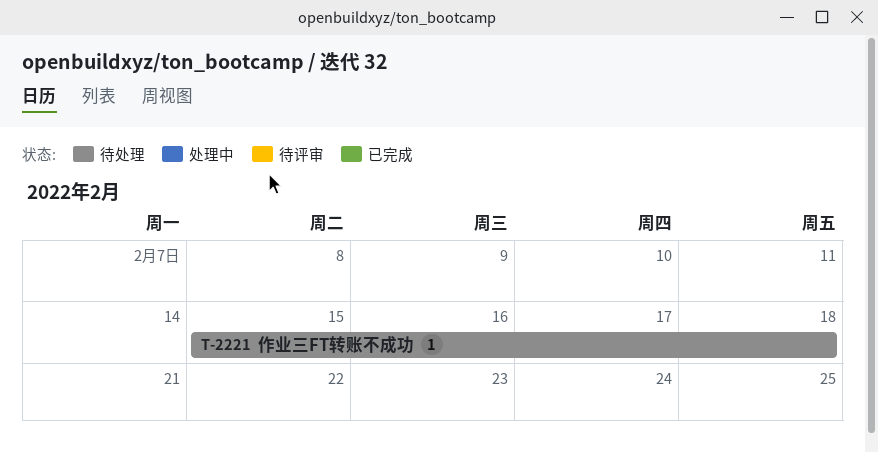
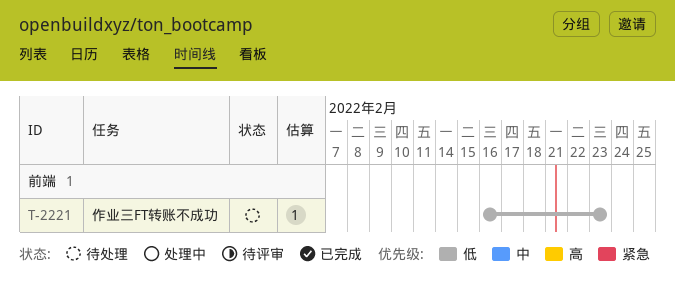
T-2221, start: Feb 15 -> Feb 16
T-2221, due: Feb 18 -> Feb 23

